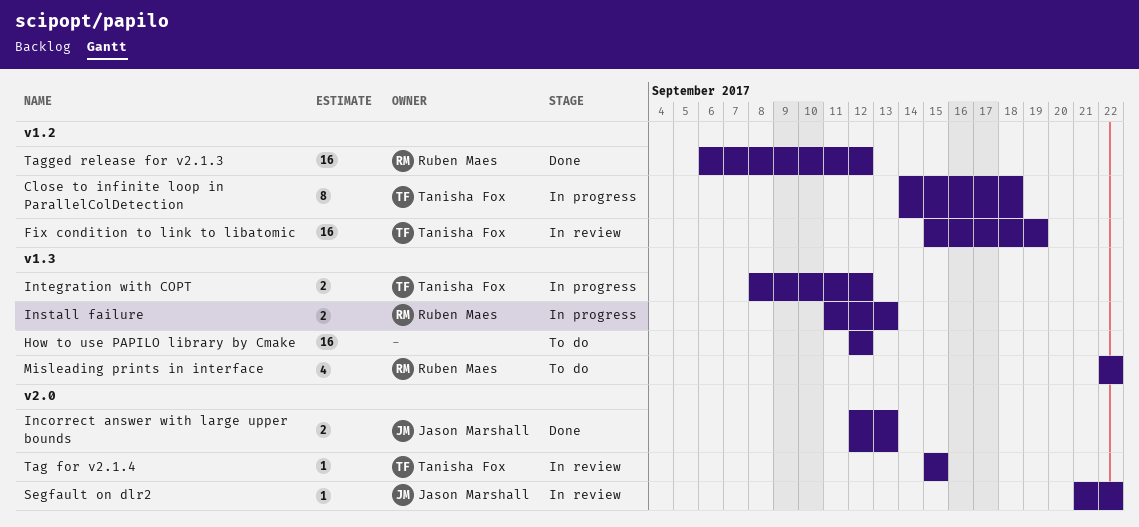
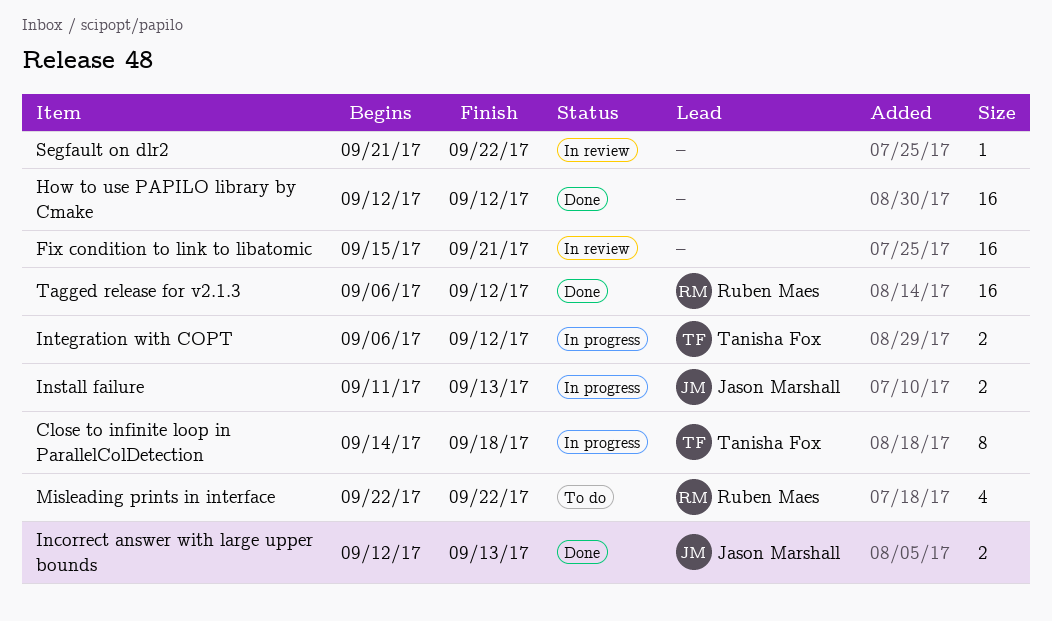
Fix condition to link to libatomic, owner: Tanisha Fox -> none
Fix condition to link to libatomic, due: Sep 19 -> Sep 21
How to use PAPILO library by Cmake, status: To do -> Done
Install failure, owner: Ruben Maes -> Jason Marshall
Integration with COPT, start: Sep 8 -> Sep 6
Segfault on dlr2, owner: Jason Marshall -> none
Tag for v2.1.4: present -> none

